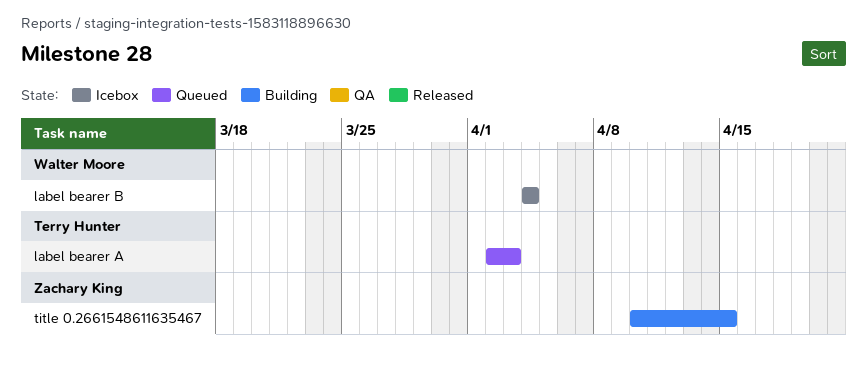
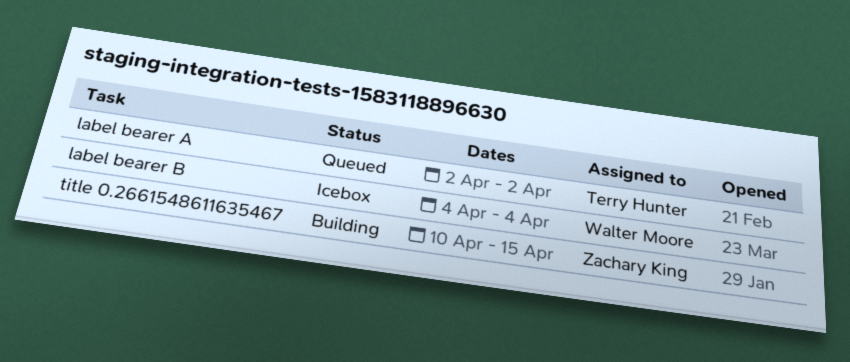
label bearer A, due: Apr 3 -> Apr 2

